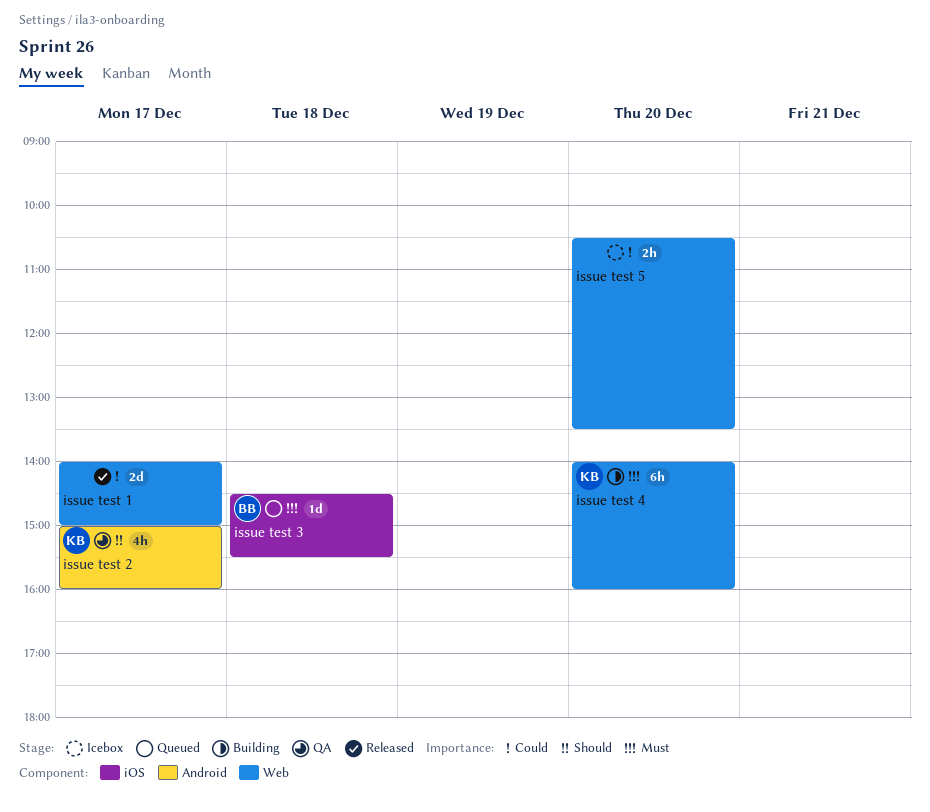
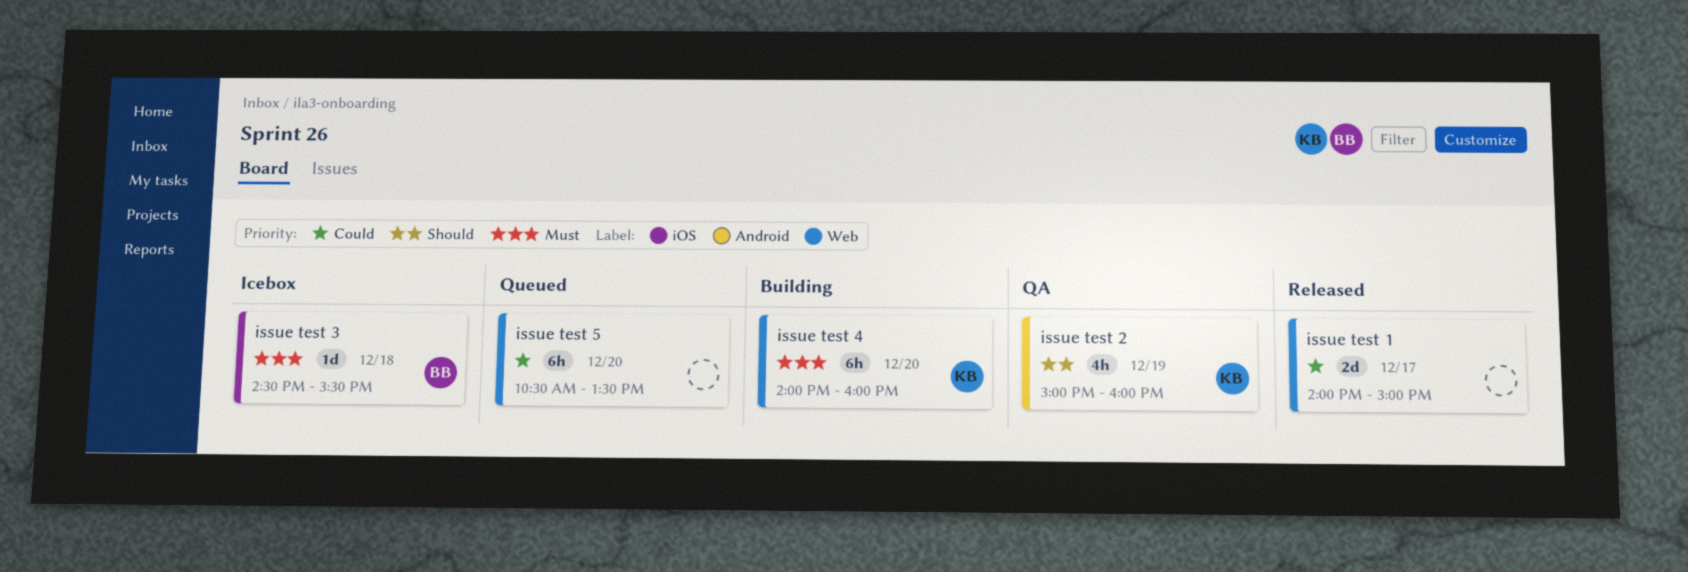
issue test 2, day: Dec 17 -> Dec 19
issue test 3, status: Queued -> Icebox
issue test 5, status: Icebox -> Queued
issue test 5, estimate: 2h -> 6h

